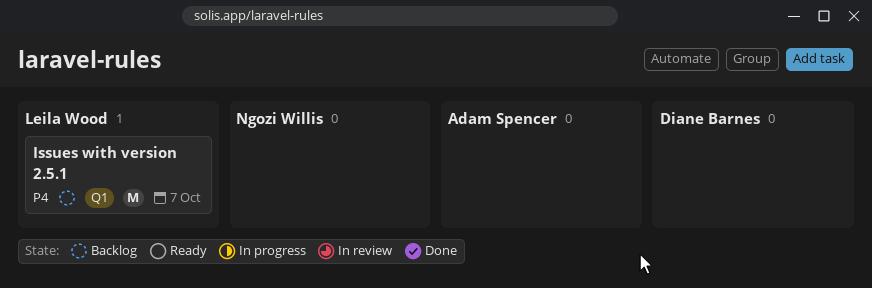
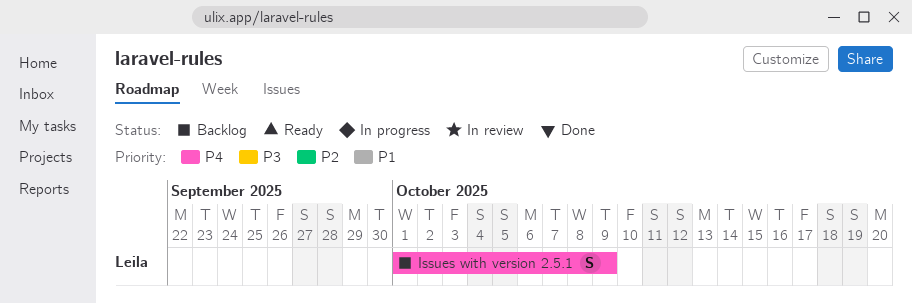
Issues with version 2.5.1, estimate: M -> S
Issues with version 2.5.1, due: Oct 7 -> Oct 9

